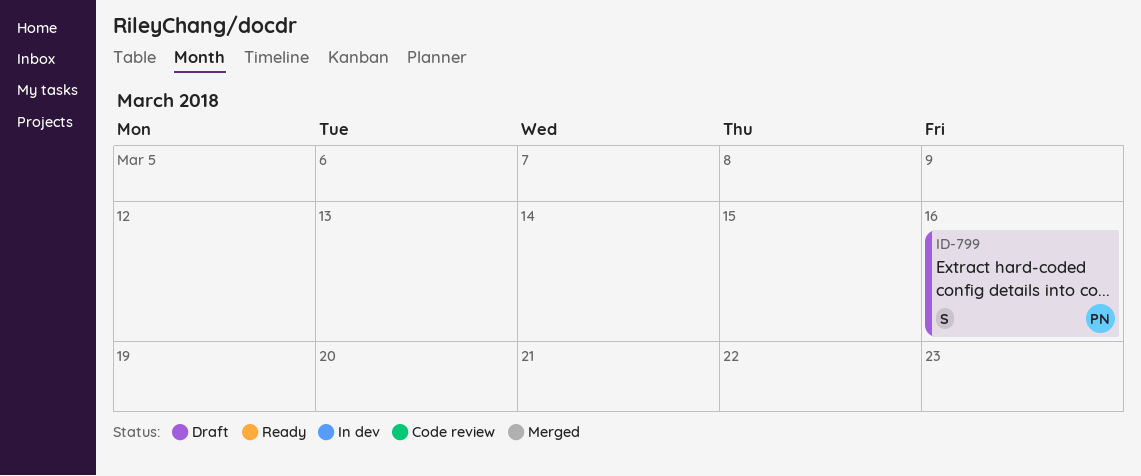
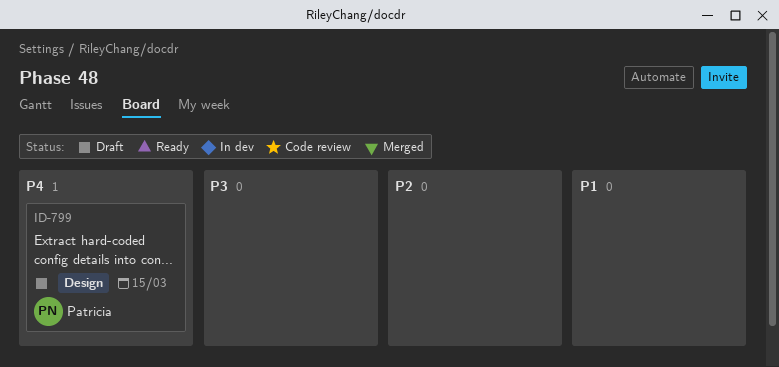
ID-799, due: Mar 16 -> Mar 15

